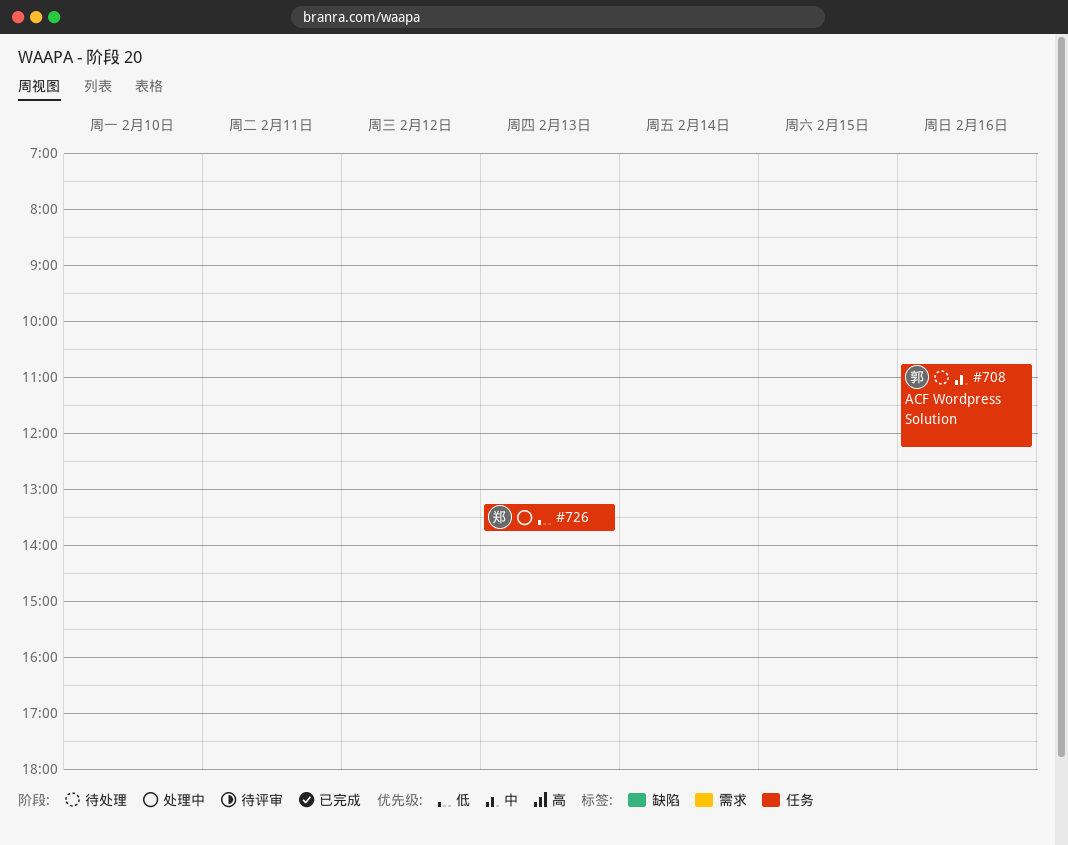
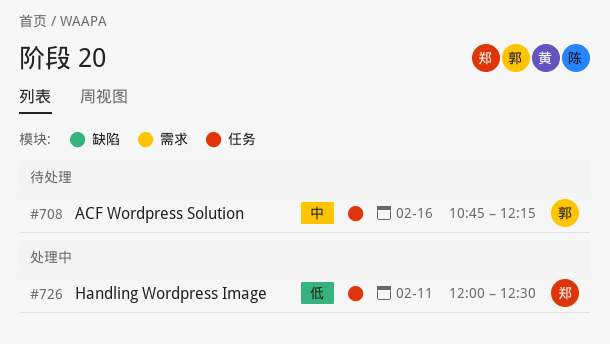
#726, day: Feb 13 -> Feb 11
#726, begins: 13:15 -> 12:00
#726, ends: 13:45 -> 12:30

